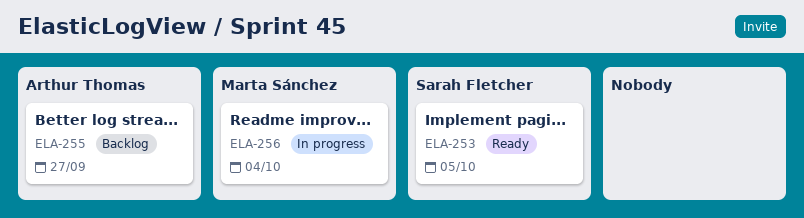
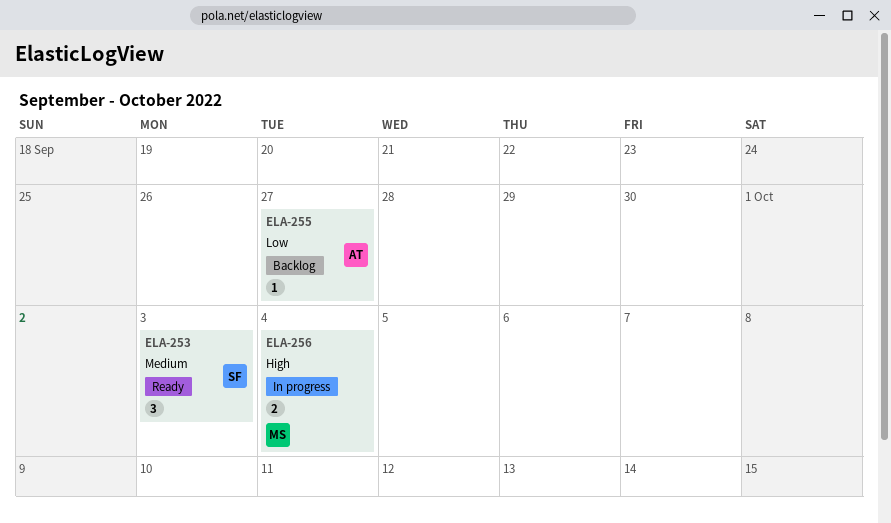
ELA-253, due: Oct 5 -> Oct 3

